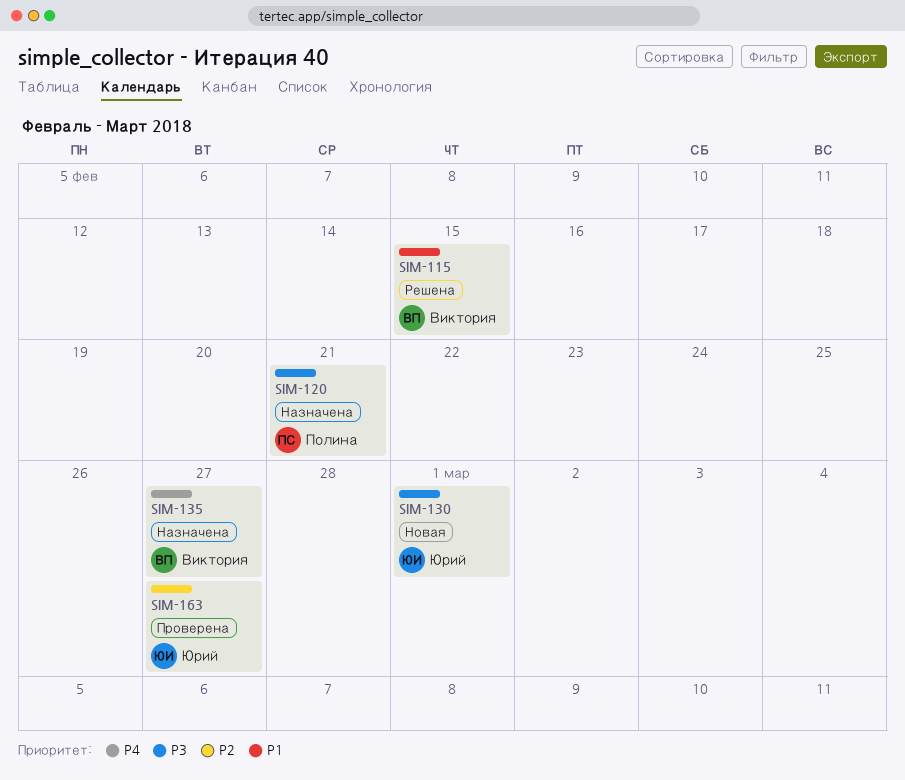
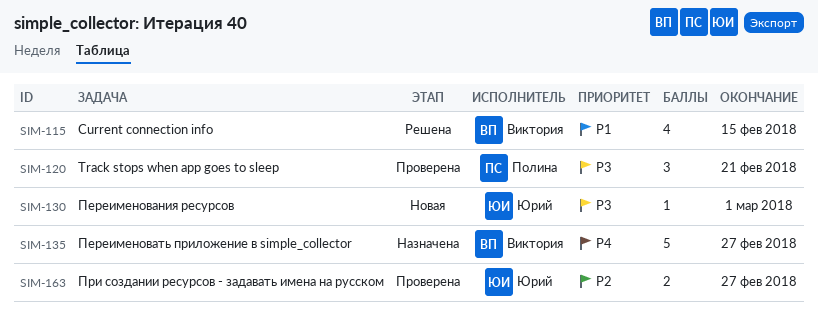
SIM-120, status: Назначена -> Проверена

